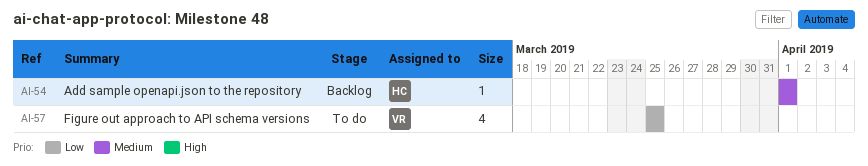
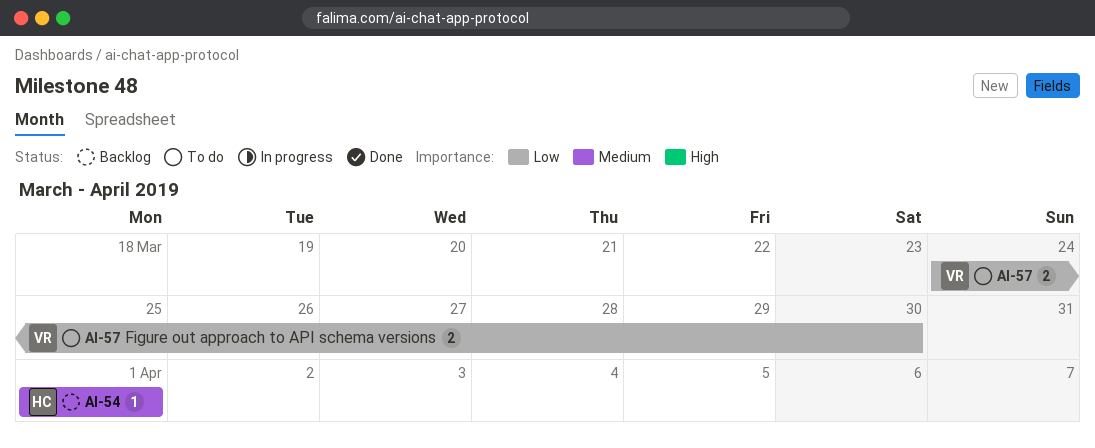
AI-57, estimate: 4 -> 2
AI-57, start: Mar 25 -> Mar 24
AI-57, due: Mar 25 -> Mar 30

